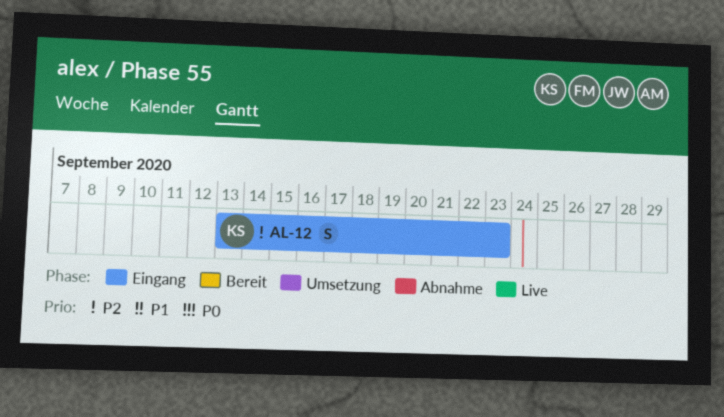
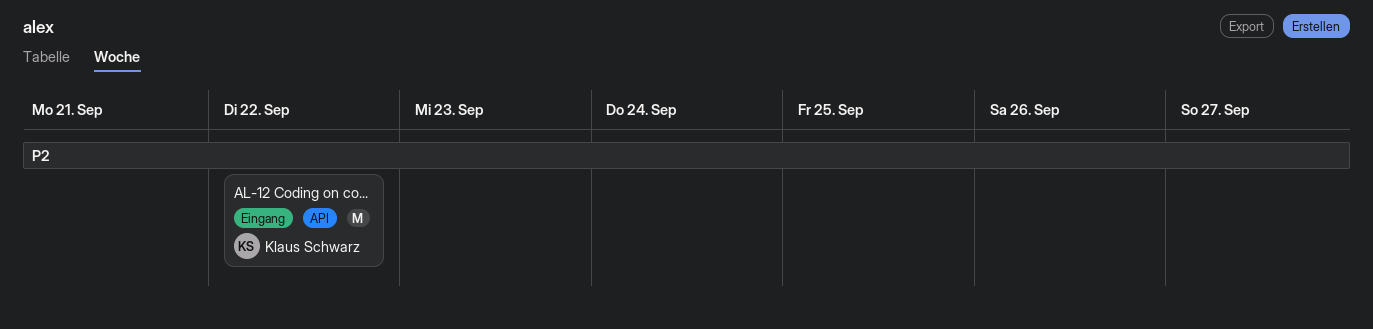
AL-12, estimate: S -> M
AL-12, due: Sep 23 -> Sep 22

